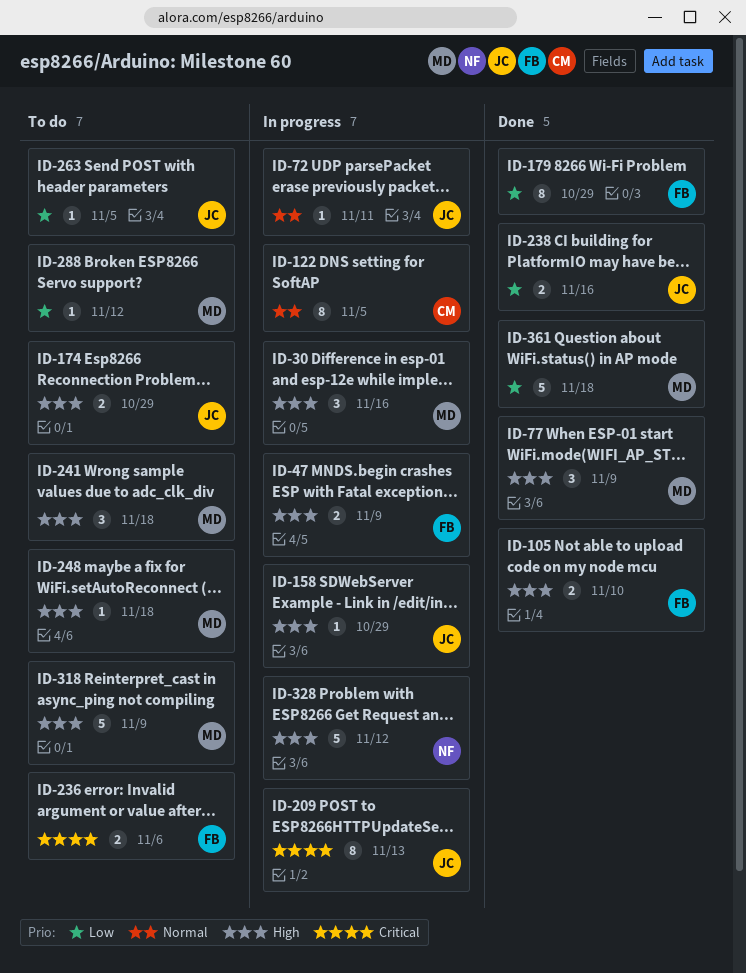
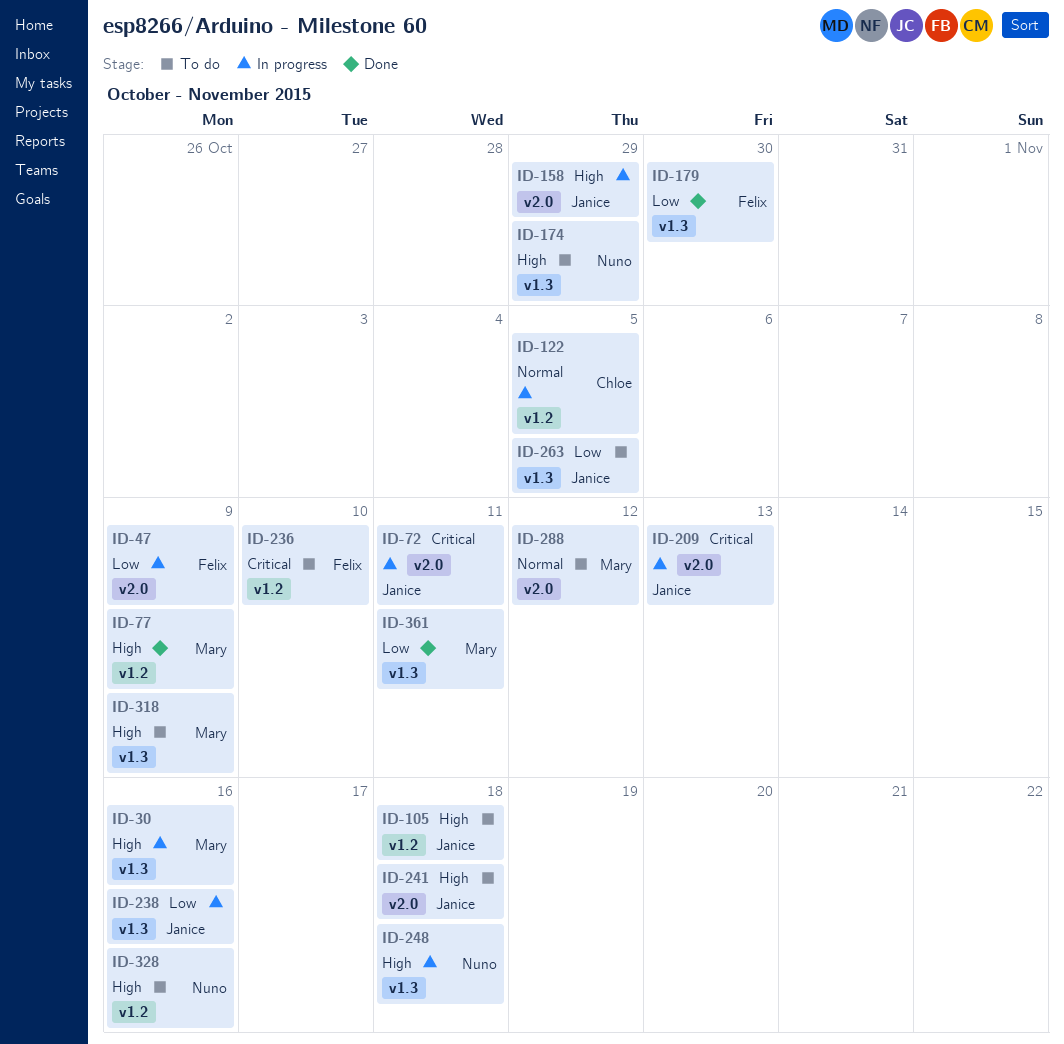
ID-47, priority: High -> Low
ID-72, priority: Normal -> Critical
ID-105, status: Done -> To do
ID-105, owner: Felix -> Janice
ID-105, due: Nov 10 -> Nov 18
ID-174, owner: Janice -> Nuno
ID-179, due: Oct 29 -> Oct 30
ID-236, due: Nov 6 -> Nov 10
ID-238, status: Done -> In progress
ID-241, owner: Mary -> Janice
ID-248, status: To do -> In progress
ID-248, owner: Mary -> Nuno
ID-288, priority: Low -> Normal
ID-328, status: In progress -> To do
ID-328, due: Nov 12 -> Nov 16
ID-361, due: Nov 18 -> Nov 11

